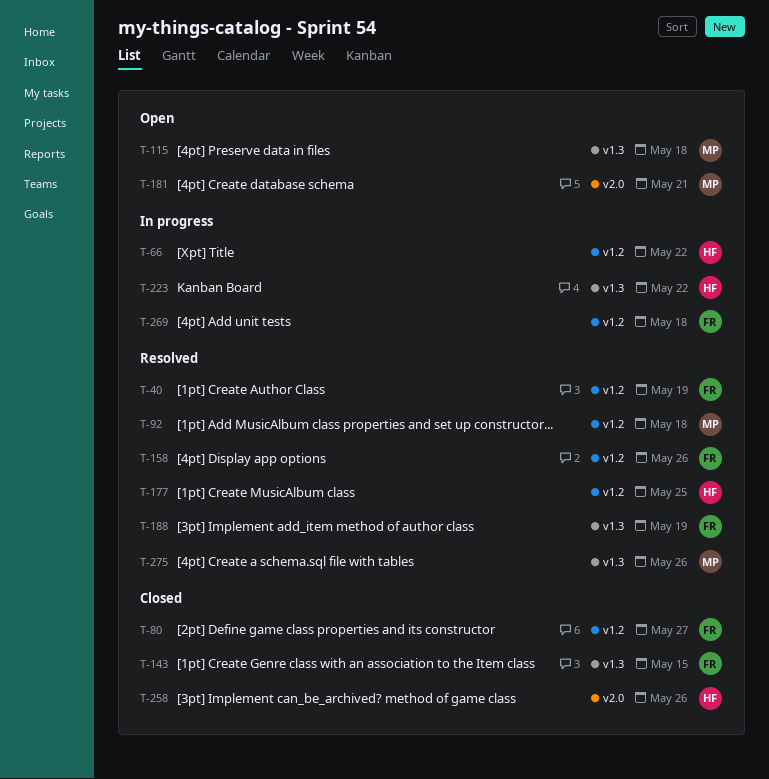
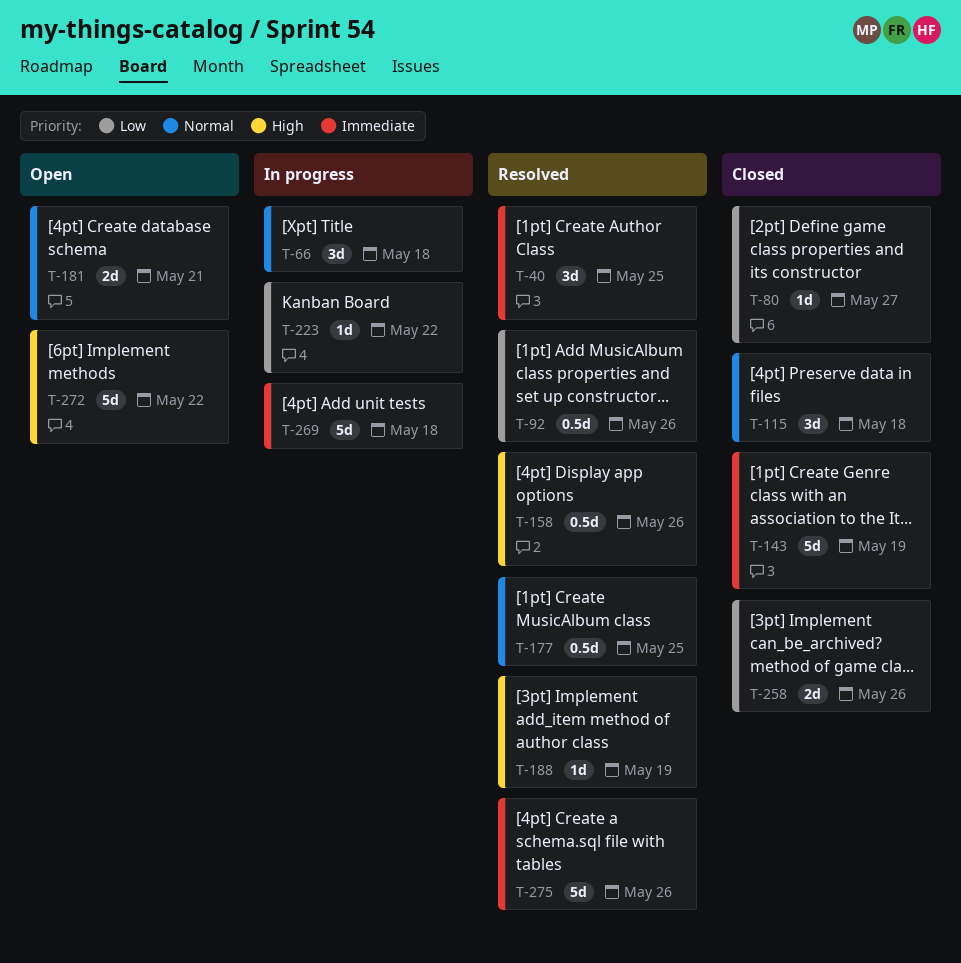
T-40, due: May 19 -> May 25
T-66, due: May 22 -> May 18
T-92, due: May 18 -> May 26
T-115, status: Open -> Closed
T-143, due: May 15 -> May 19
T-272: none -> present

